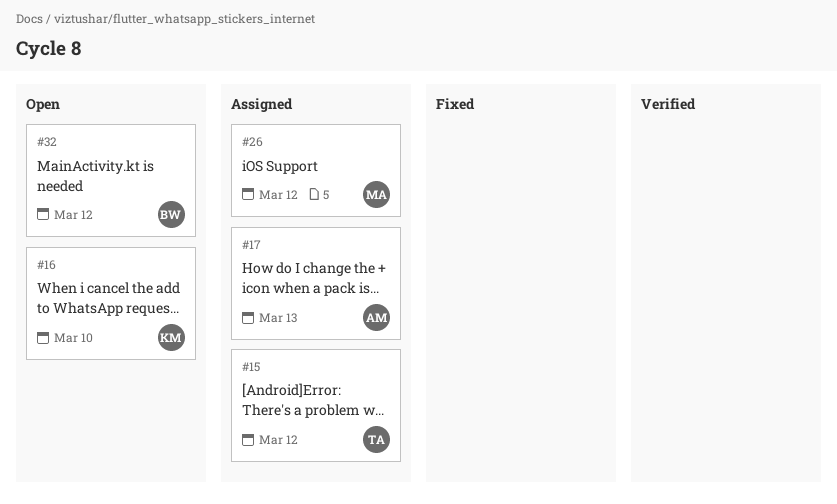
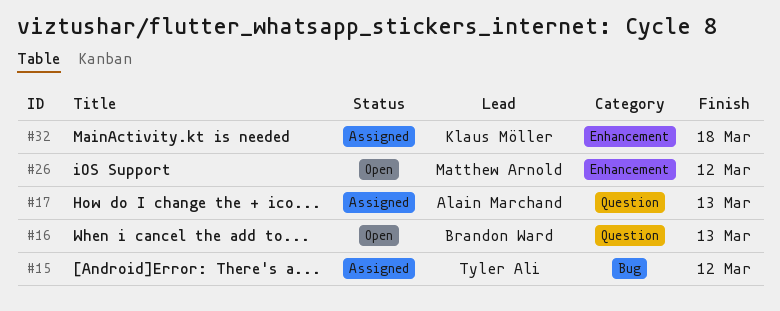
#16, owner: Klaus Möller -> Brandon Ward
#16, due: Mar 10 -> Mar 13
#26, status: Assigned -> Open
#32, status: Open -> Assigned
#32, owner: Brandon Ward -> Klaus Möller
#32, due: Mar 12 -> Mar 18

